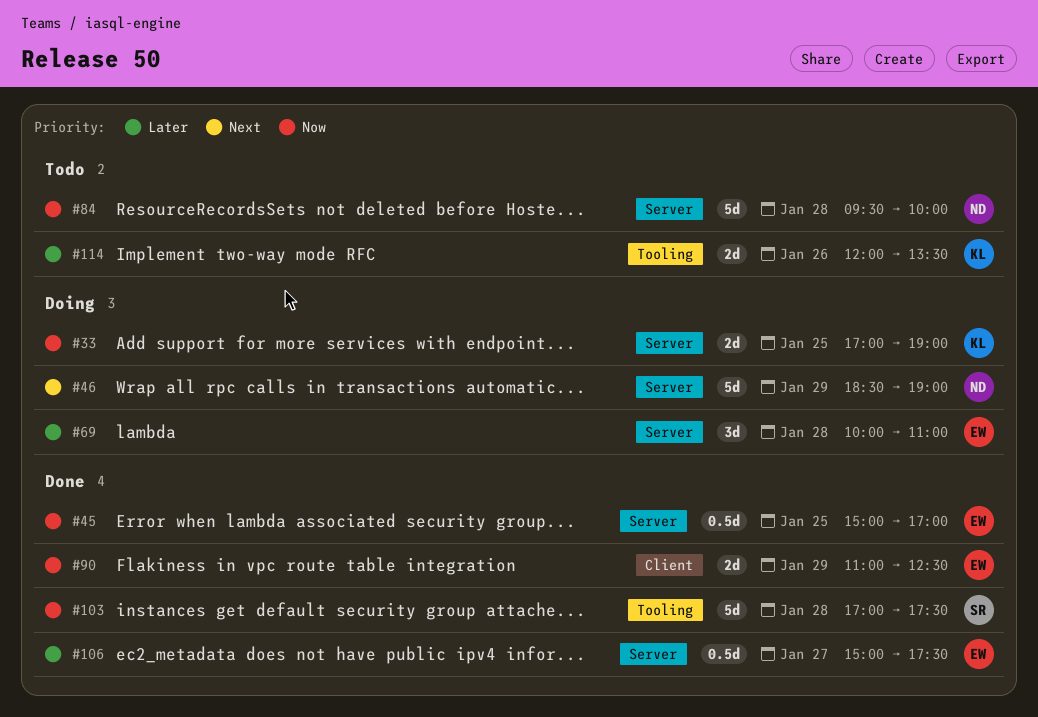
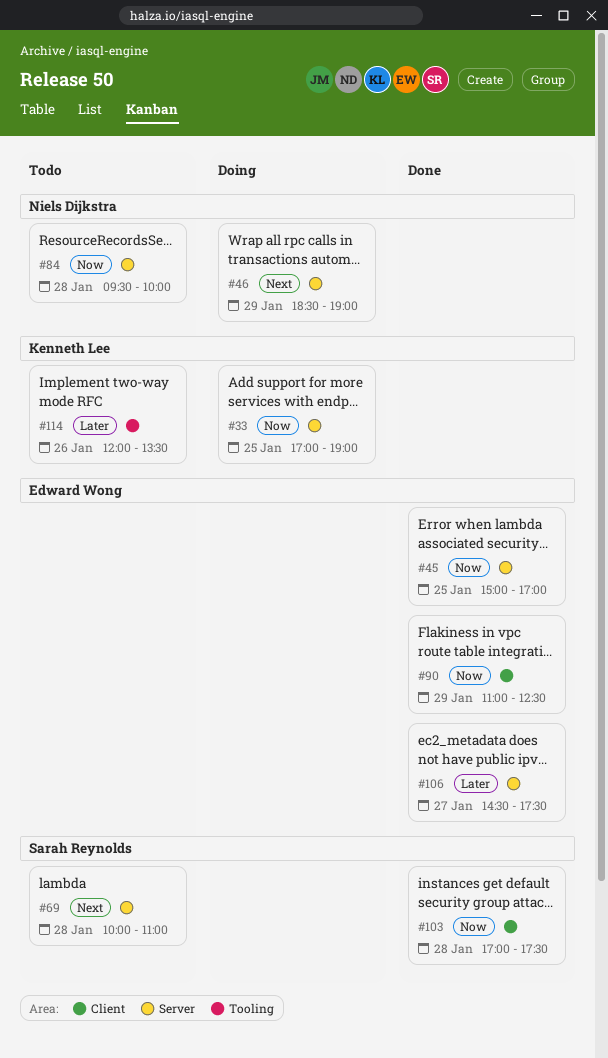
#69, status: Doing -> Todo
#69, owner: Edward Wong -> Sarah Reynolds
#69, priority: Later -> Next
#103, label: Tooling -> Client
#106, begins: 15:00 -> 14:30

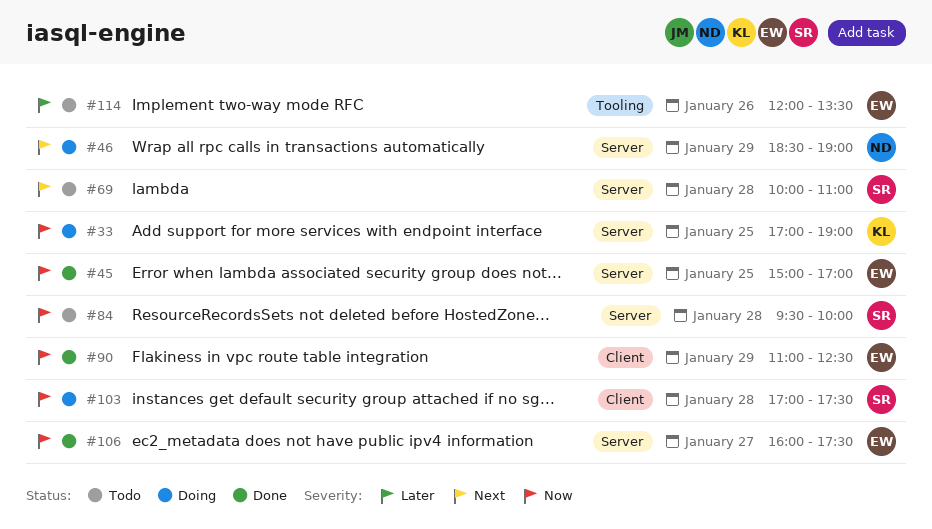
#84, owner: Niels Dijkstra -> Sarah Reynolds
#103, status: Done -> Doing
#106, priority: Later -> Now
#106, begins: 14:30 -> 16:00
#114, owner: Kenneth Lee -> Edward Wong

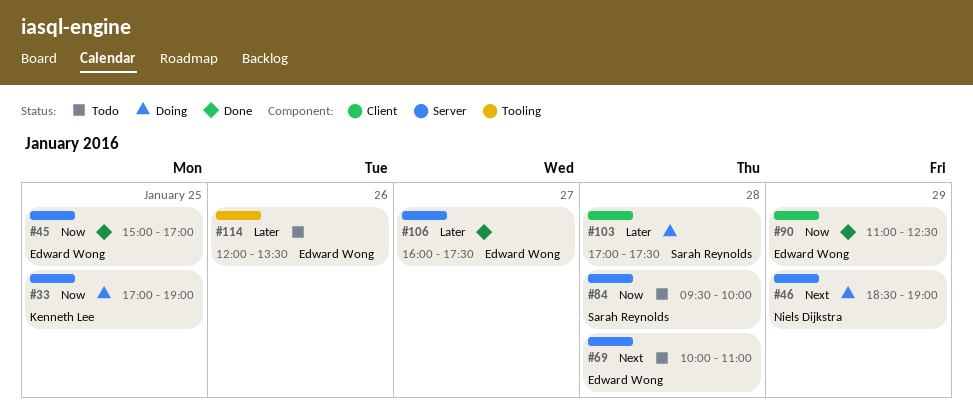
#69, owner: Sarah Reynolds -> Edward Wong
#103, priority: Now -> Later
#106, priority: Now -> Later

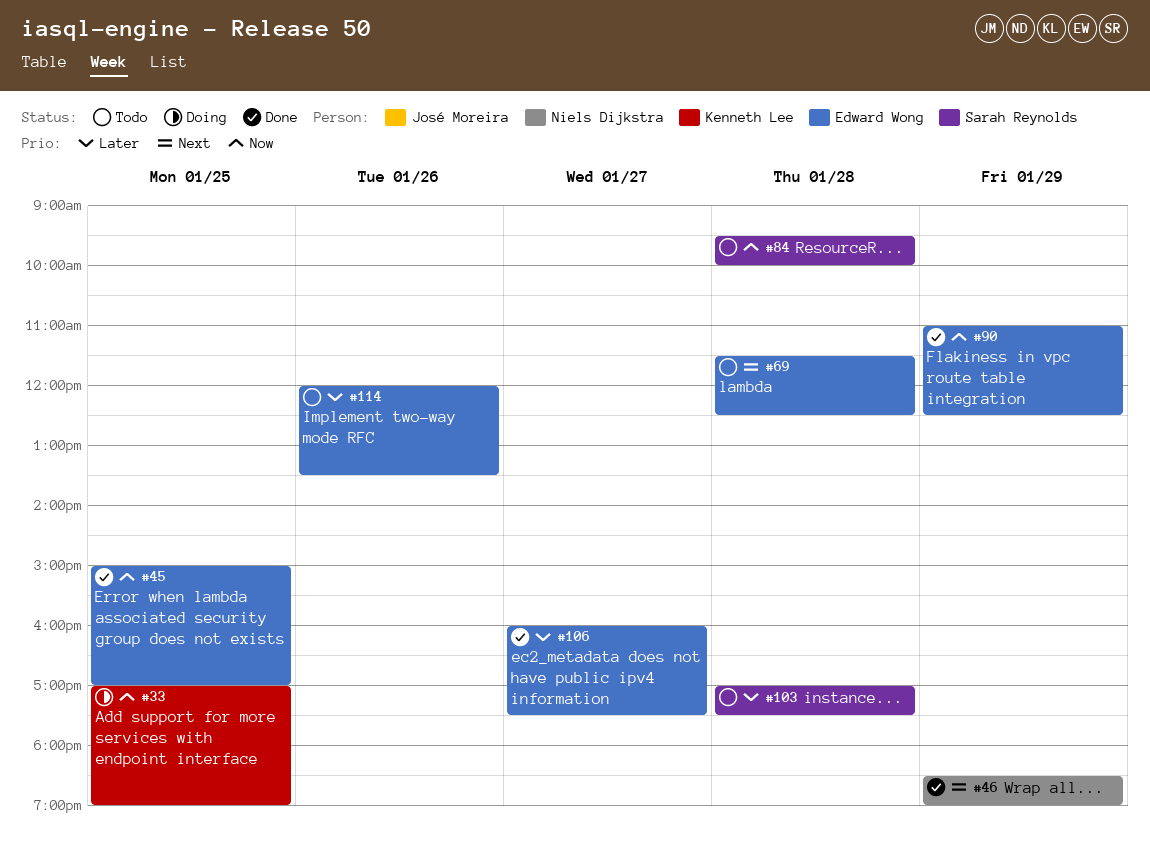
#46, status: Doing -> Done
#69, begins: 10:00 -> 11:30
#69, ends: 11:00 -> 12:30
#103, status: Doing -> Todo

